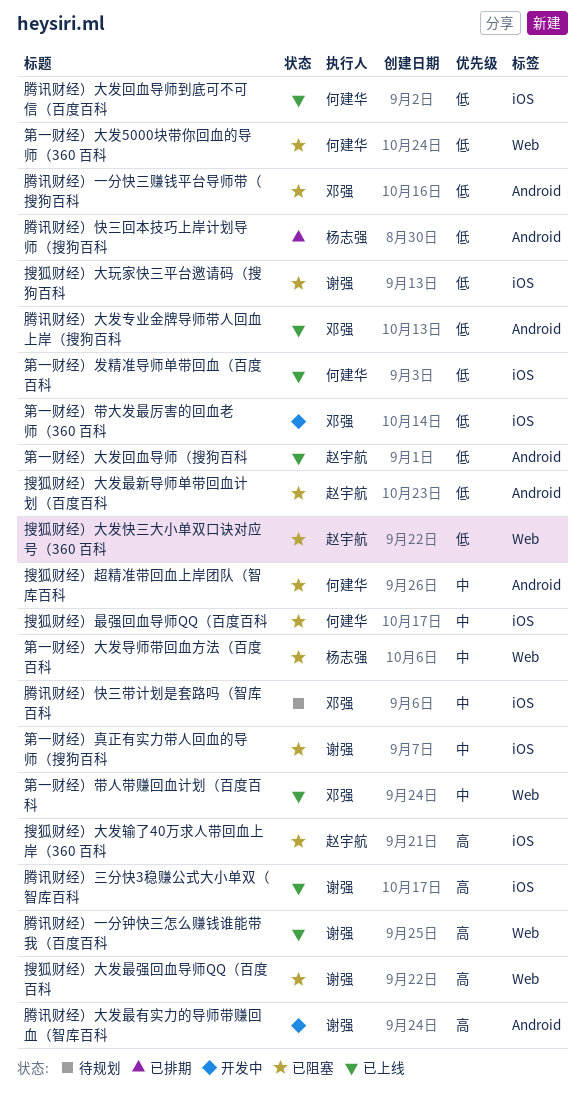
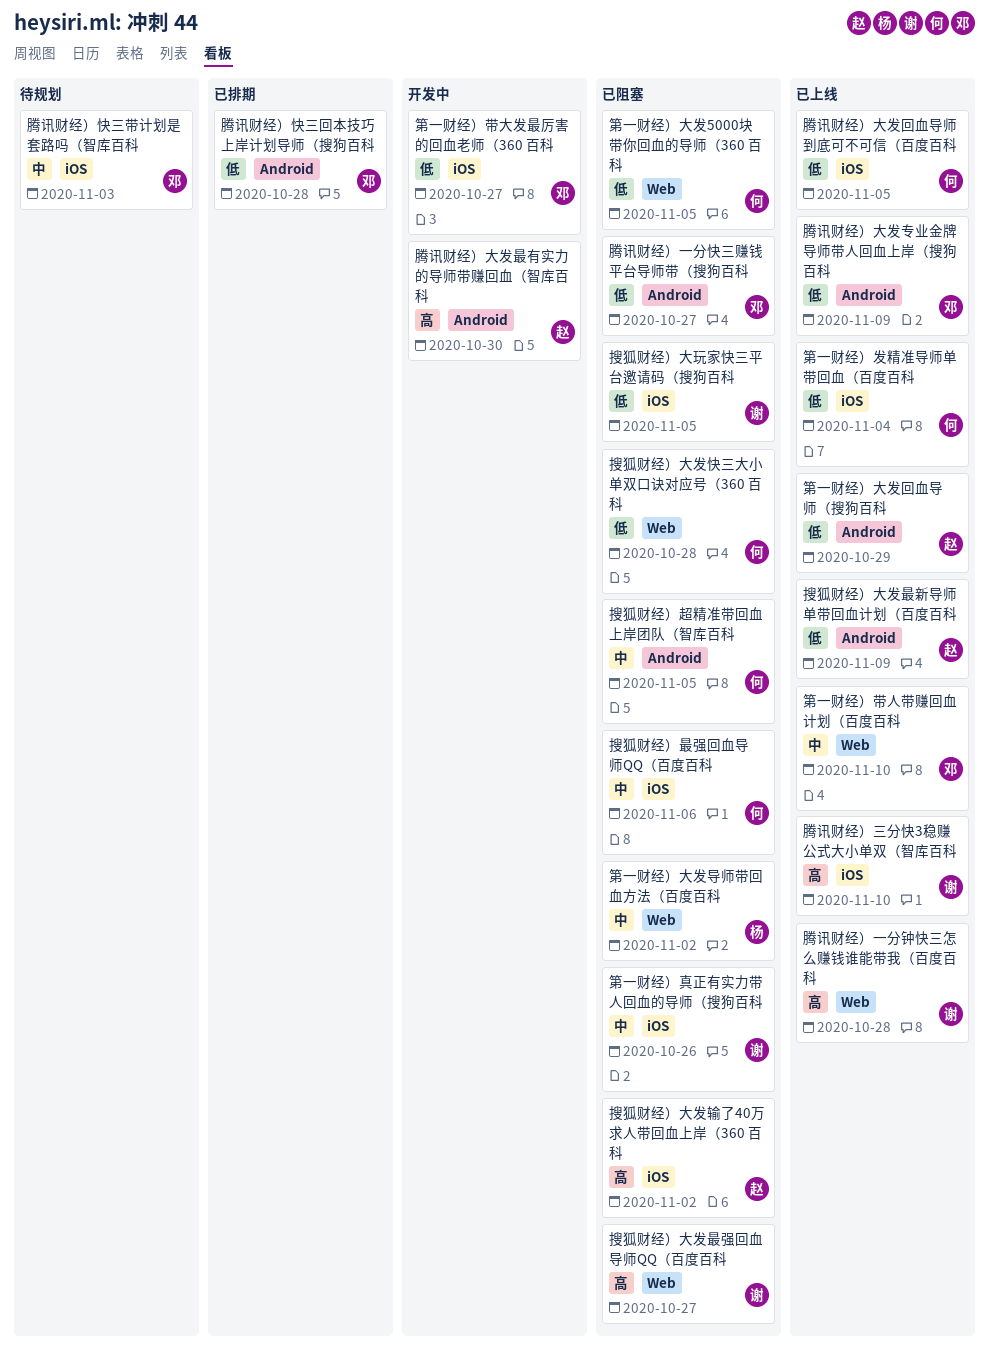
搜狐财经）大发快三大小单双口诀对应号（360 百科, owner: 赵宇航 -> 何建华
搜狐财经）大发最新导师单带回血计划（百度百科, status: 已阻塞 -> 已上线
腾讯财经）大发最有实力的导师带赚回血（智库百科, owner: 谢强 -> 赵宇航
腾讯财经）快三回本技巧上岸计划导师（搜狗百科, owner: 杨志强 -> 邓强

